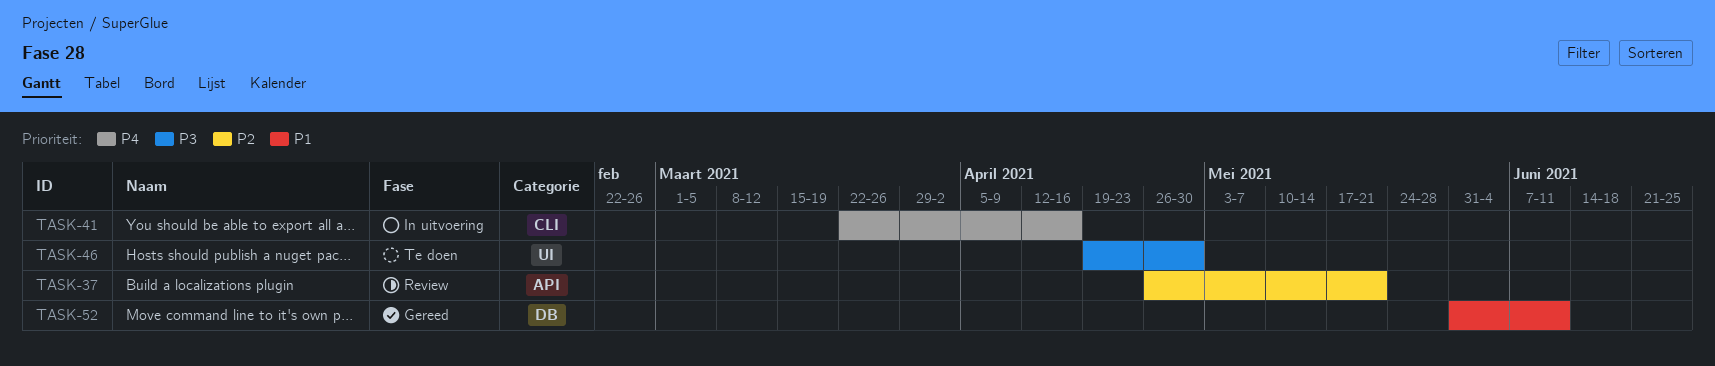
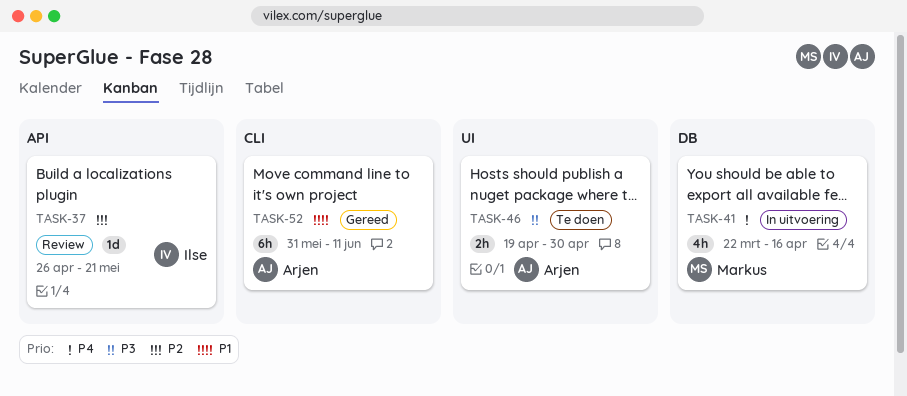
TASK-41, label: CLI -> DB
TASK-52, label: DB -> CLI

